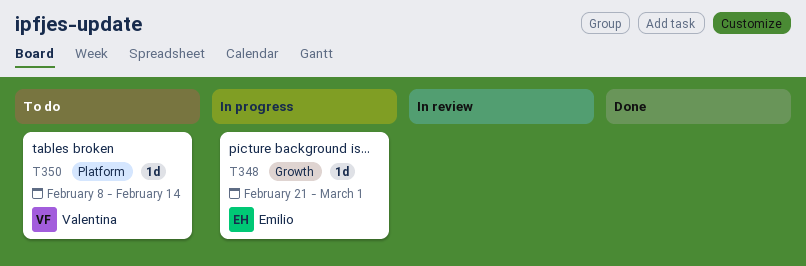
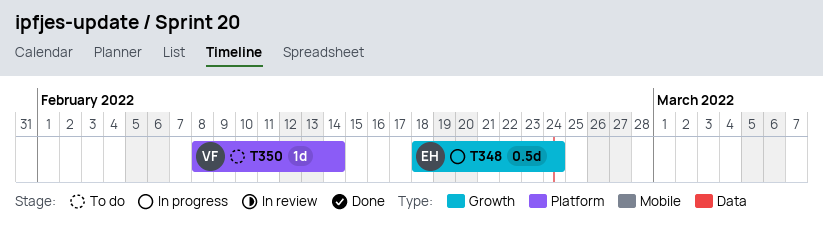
T348, estimate: 1d -> 0.5d
T348, start: Feb 21 -> Feb 18
T348, due: Mar 1 -> Feb 24

